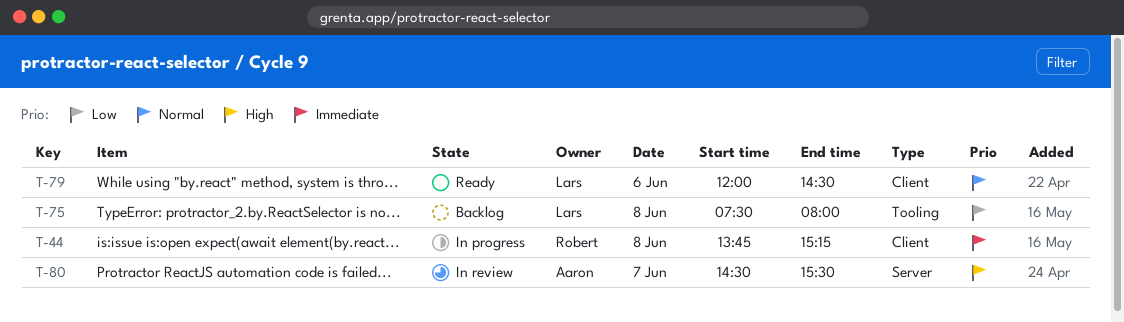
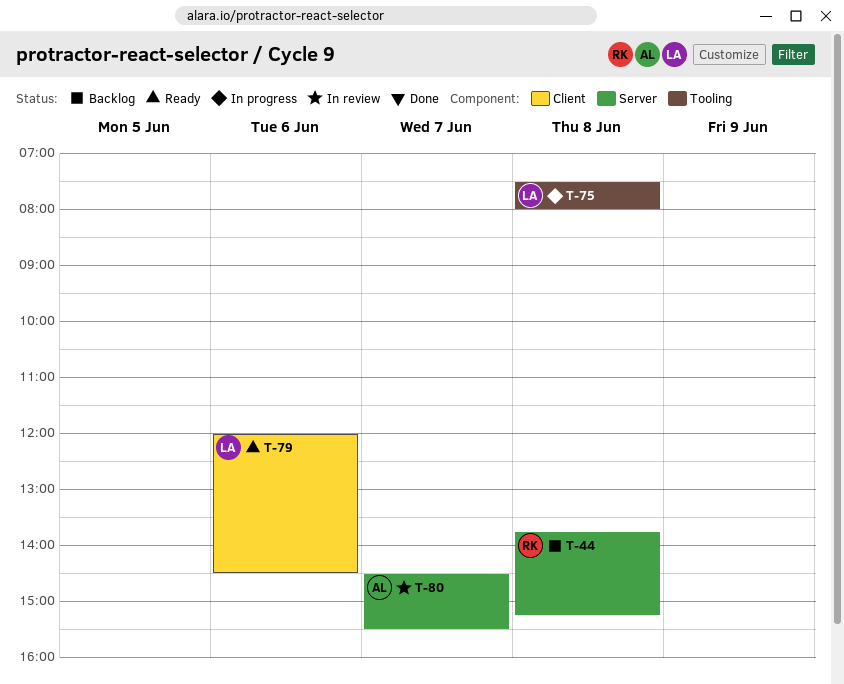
T-44, status: In progress -> Backlog
T-44, label: Client -> Server
T-75, status: Backlog -> In progress

